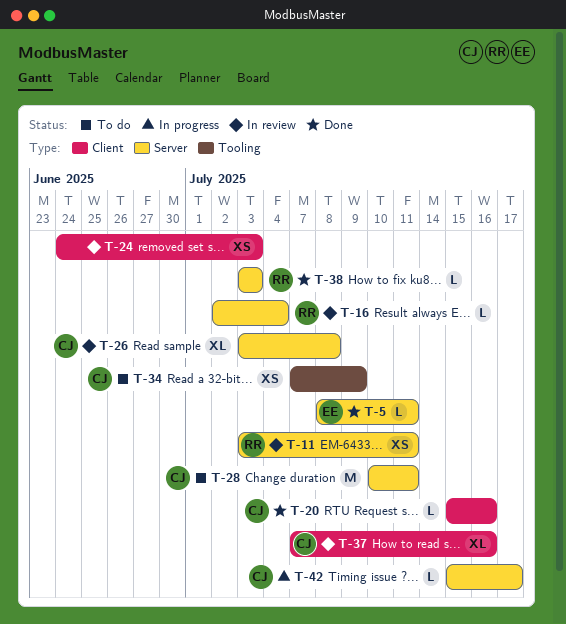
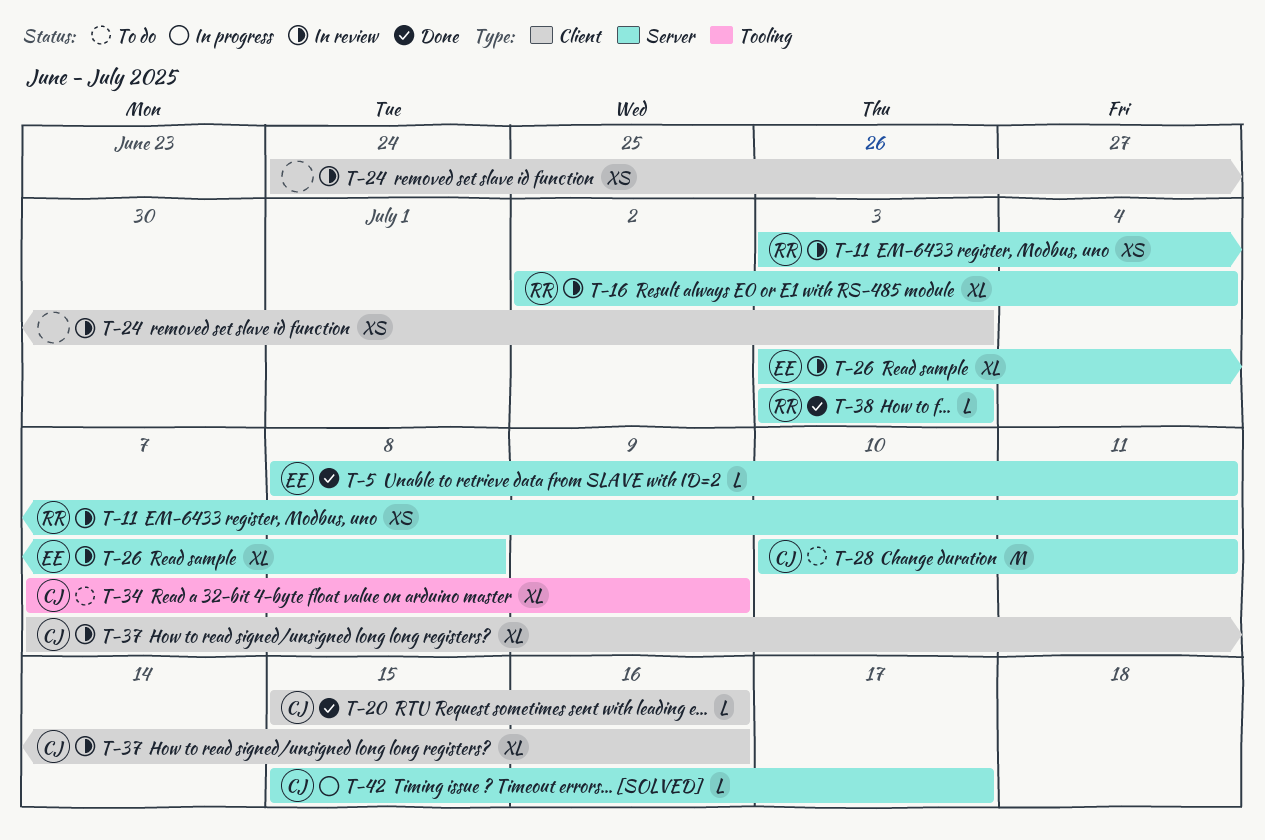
T-16, estimate: L -> XL
T-26, owner: CJ -> EE
T-34, estimate: XS -> XL

